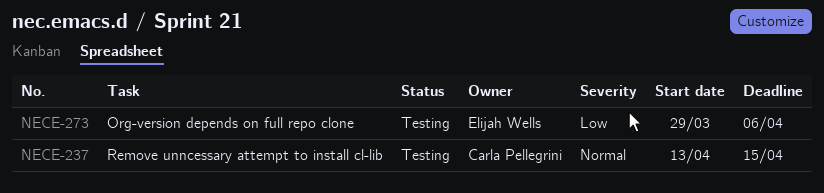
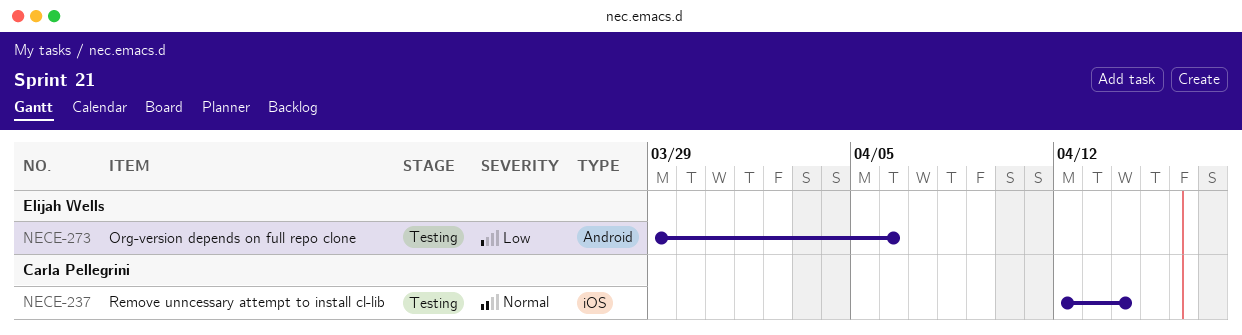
NECE-237, start: Apr 13 -> Apr 12
NECE-237, due: Apr 15 -> Apr 14

